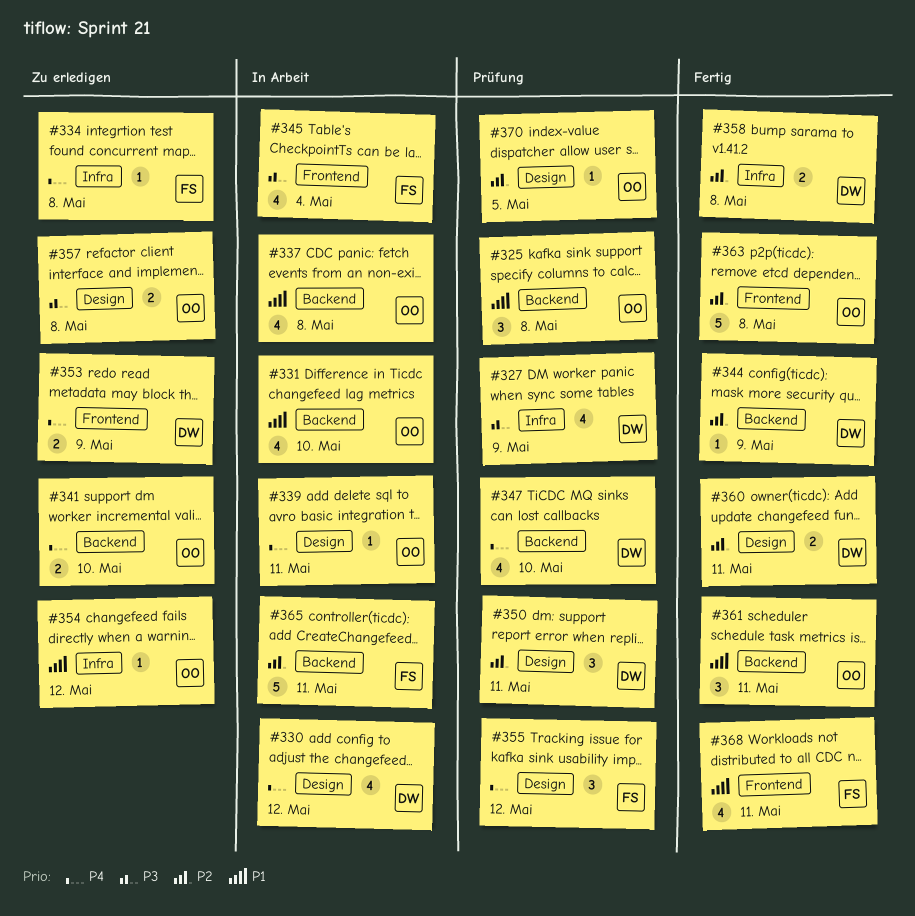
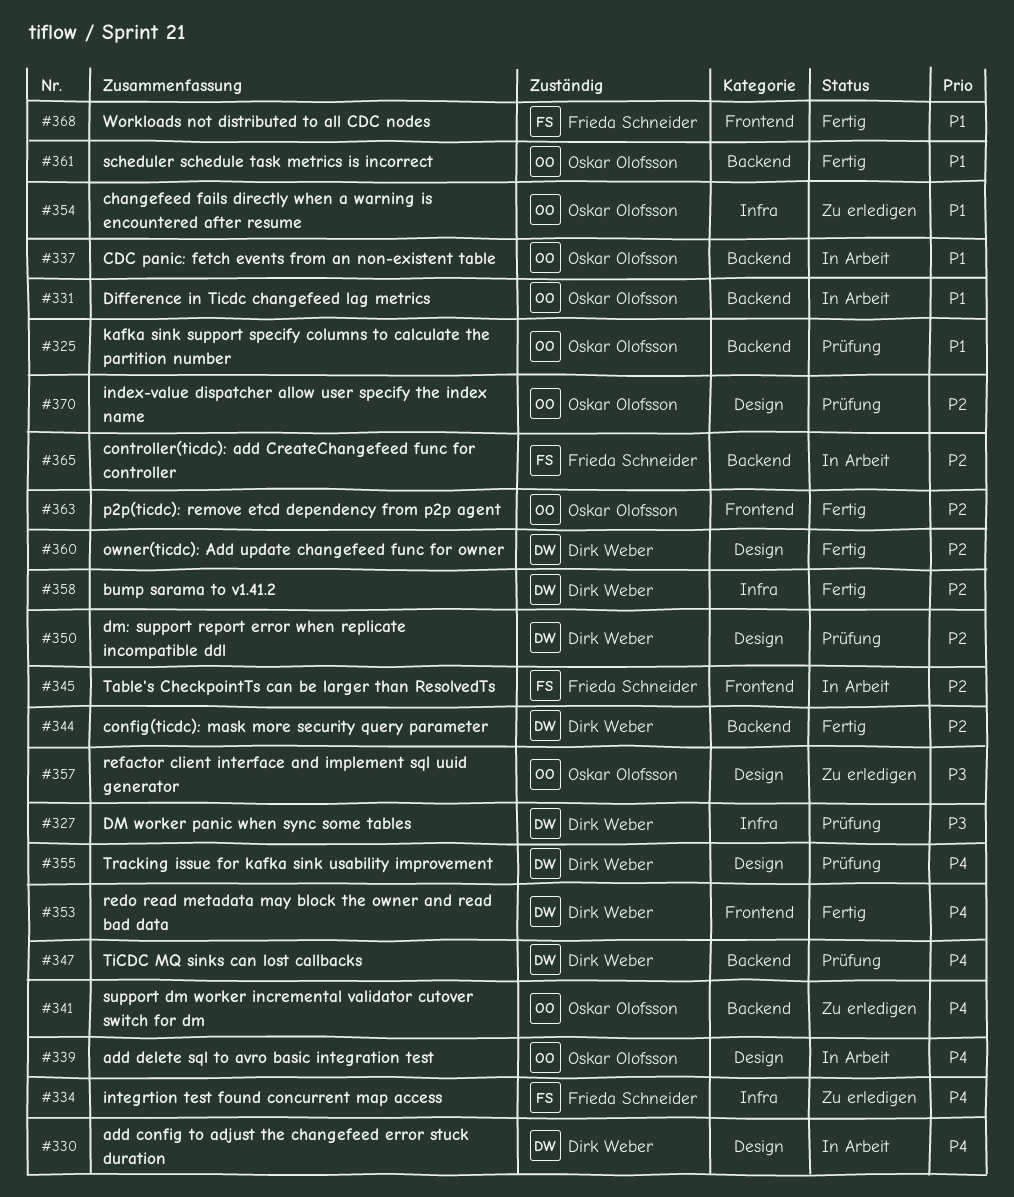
#345, priority: P3 -> P2
#353, status: Zu erledigen -> Fertig
#355, owner: Frieda Schneider -> Dirk Weber

